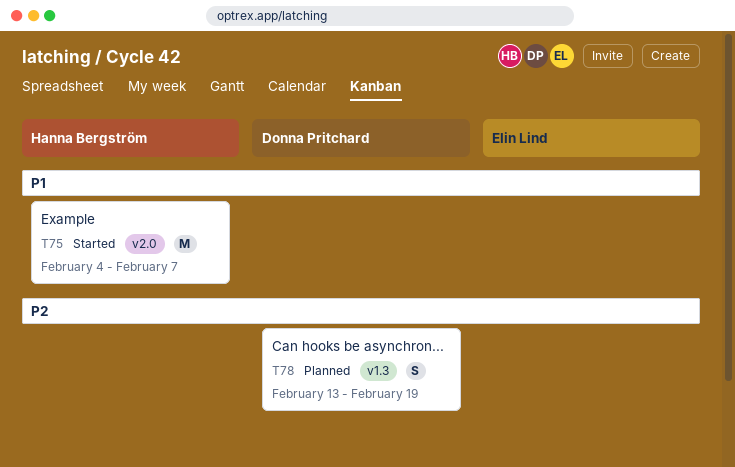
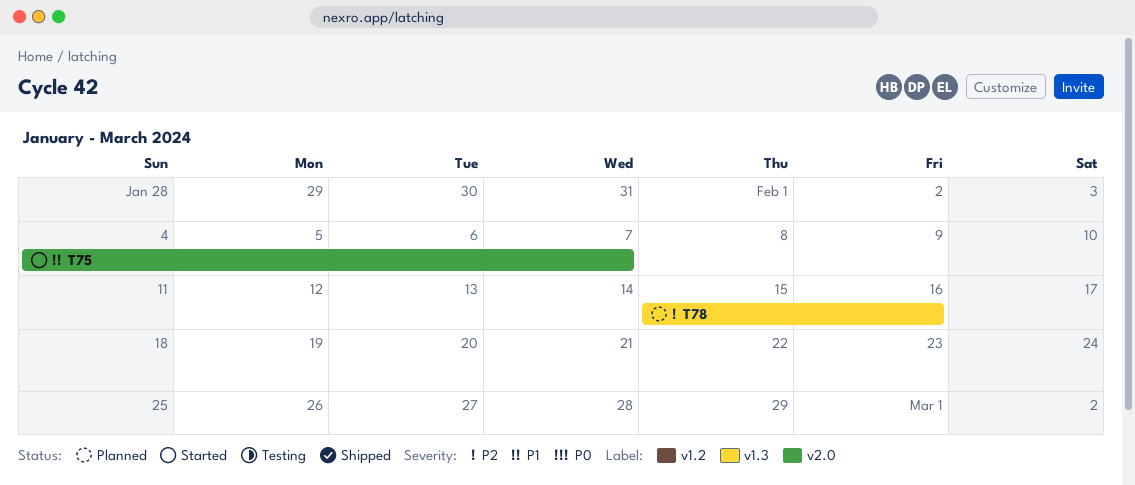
T78, start: Feb 13 -> Feb 15
T78, due: Feb 19 -> Feb 16

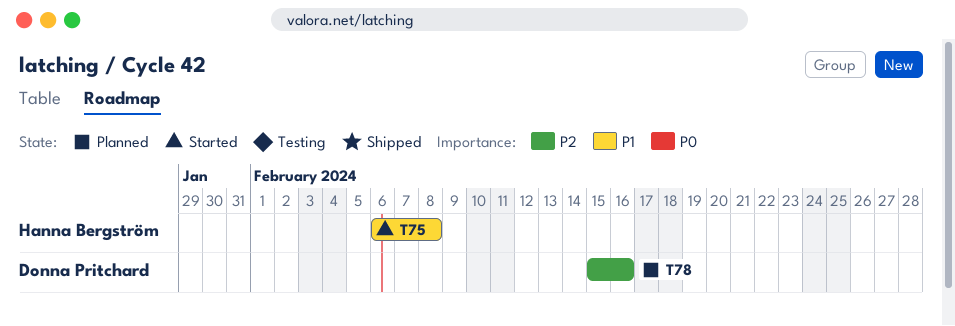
T75, start: Feb 4 -> Feb 6
T75, due: Feb 7 -> Feb 8

